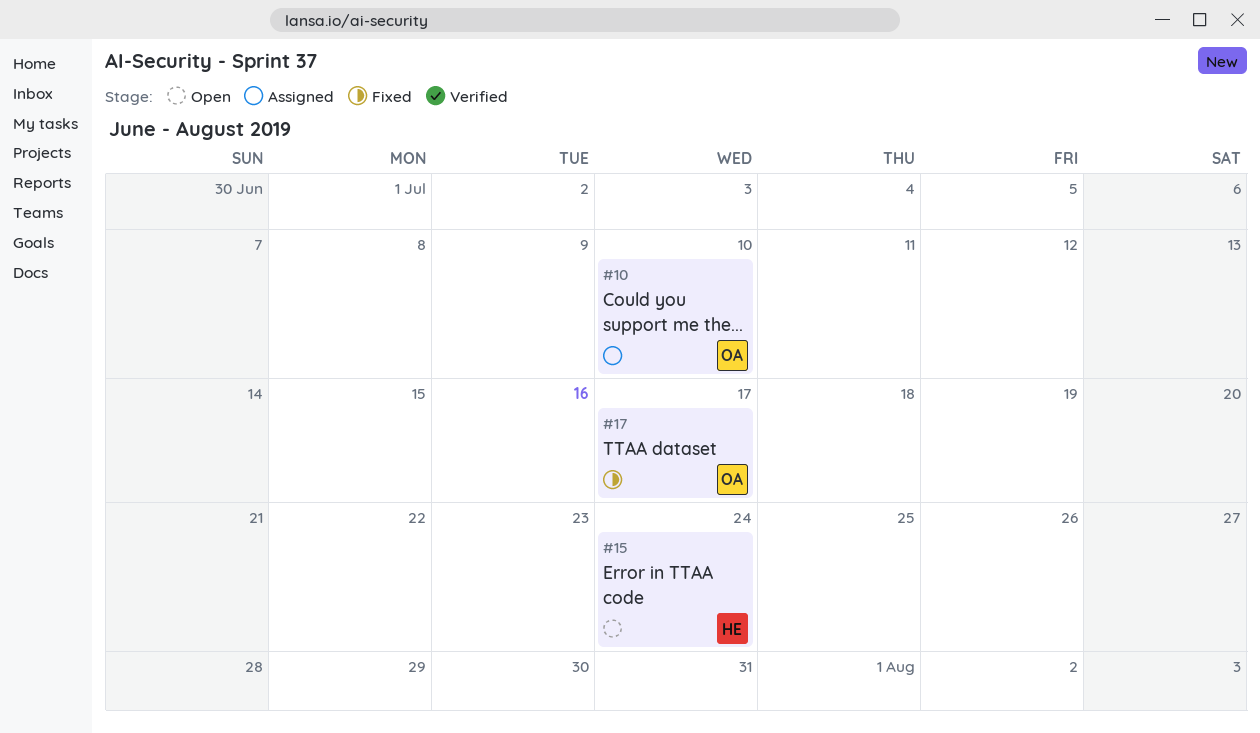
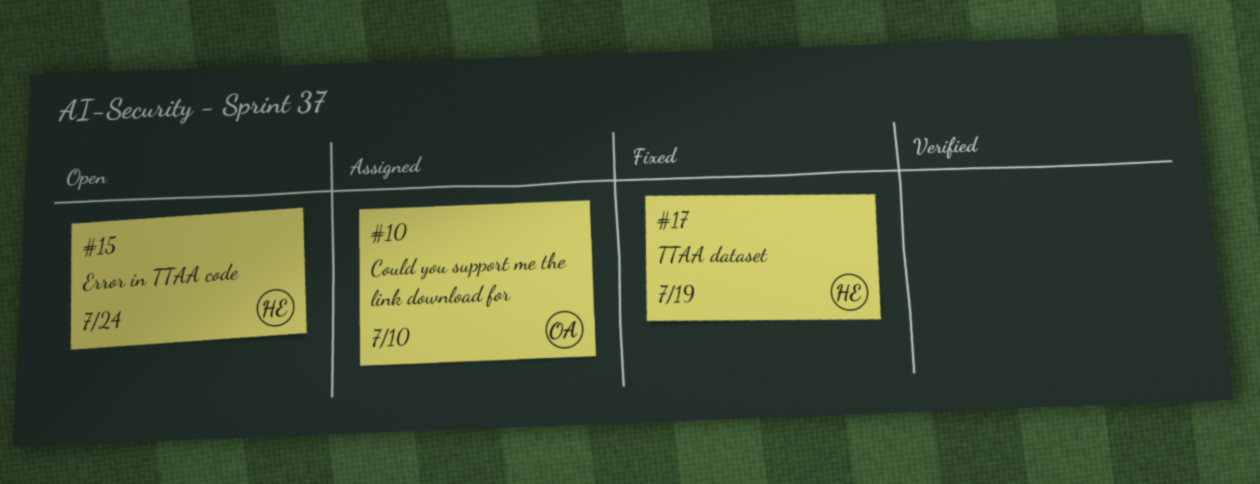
#17, owner: OA -> HE
#17, due: Jul 17 -> Jul 19

